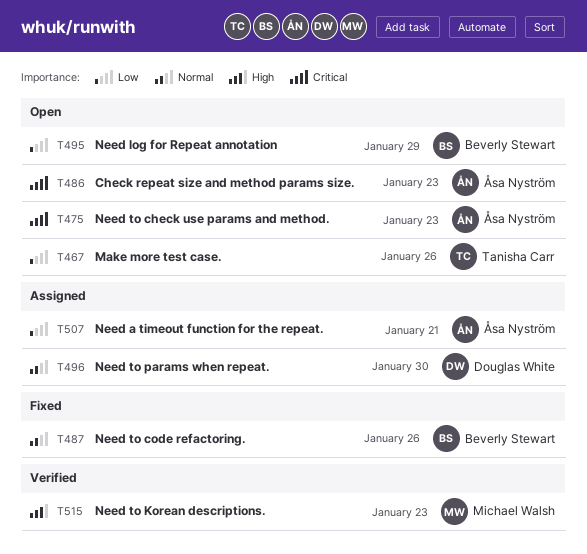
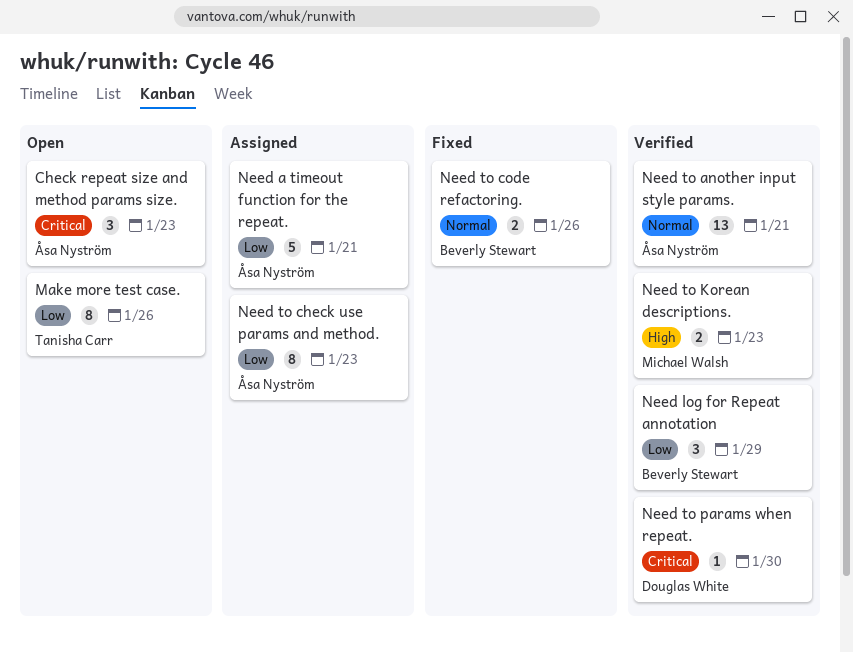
Need log for Repeat annotation, status: Open -> Verified
Need to another input style params.: none -> present
Need to check use params and method., status: Open -> Assigned
Need to check use params and method., priority: Critical -> Low
Need to params when repeat., status: Assigned -> Verified
Need to params when repeat., priority: Normal -> Critical

